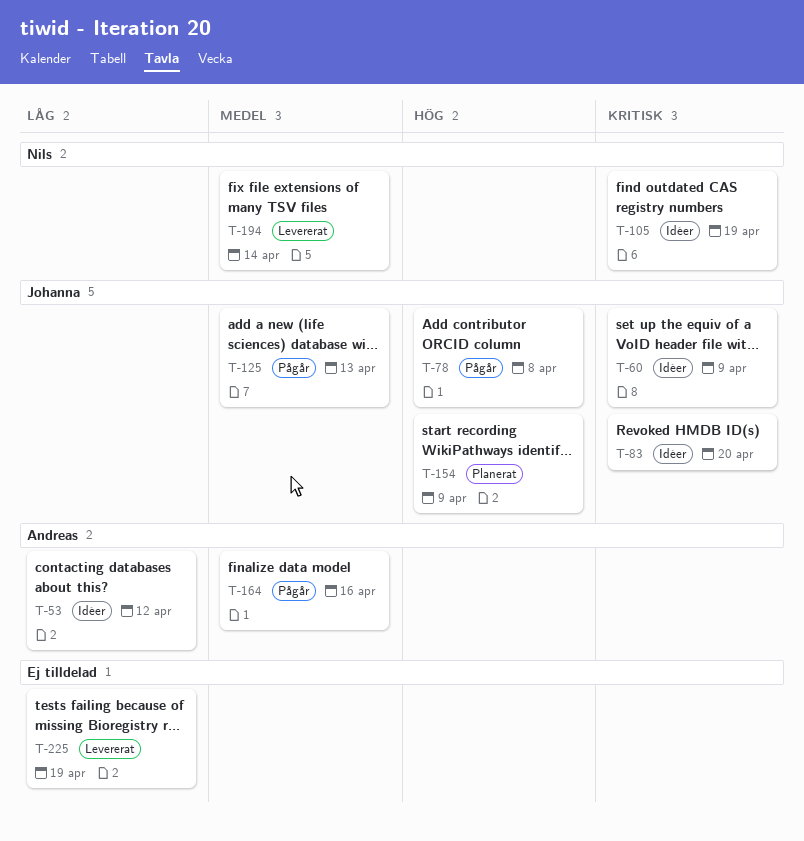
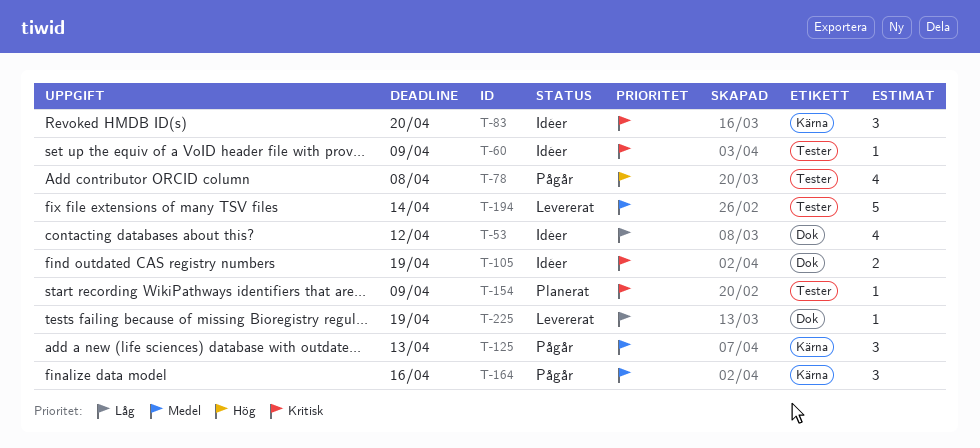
T-154, priority: Hög -> Kritisk

